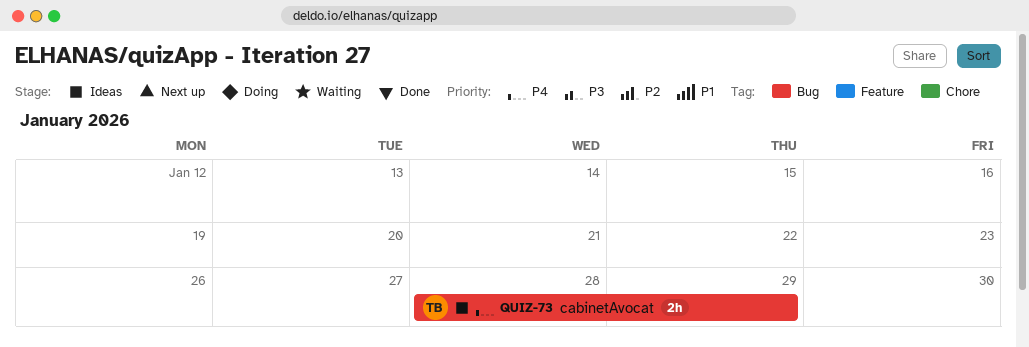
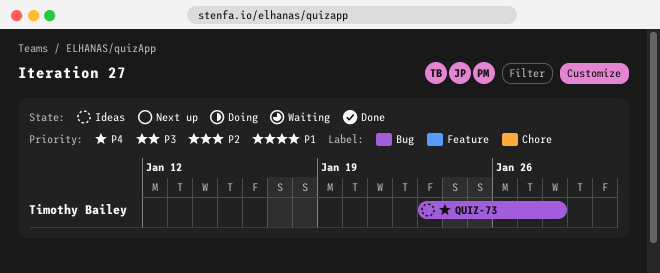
QUIZ-73, start: Jan 28 -> Jan 23
QUIZ-73, due: Jan 29 -> Jan 28

